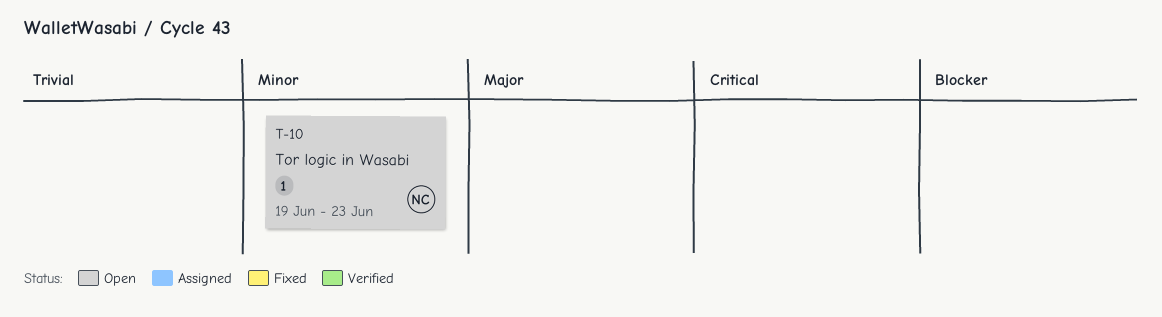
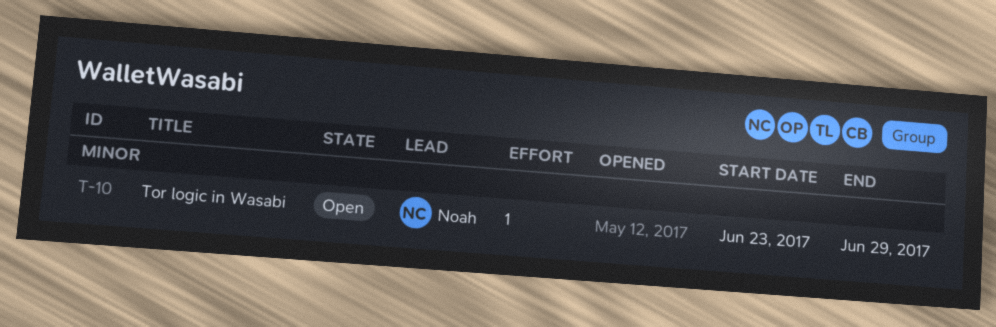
T-10, start: Jun 19 -> Jun 23
T-10, due: Jun 23 -> Jun 29

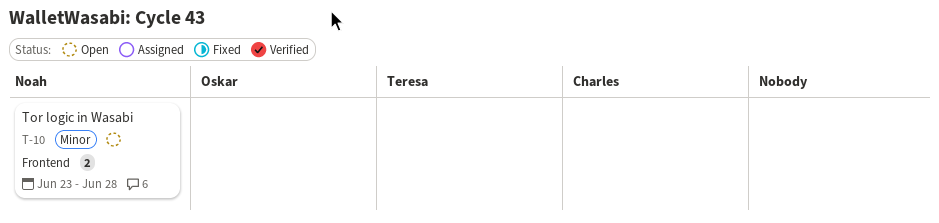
T-10, estimate: 1 -> 2
T-10, due: Jun 29 -> Jun 28

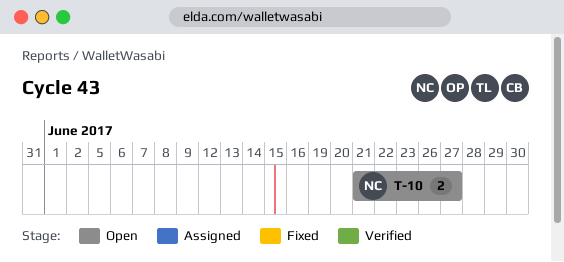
T-10, start: Jun 23 -> Jun 21
T-10, due: Jun 28 -> Jun 27

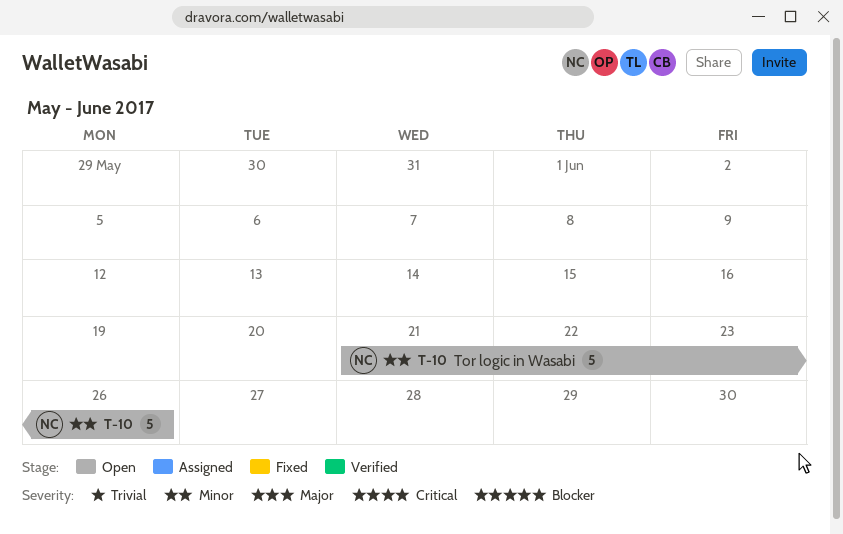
T-10, estimate: 2 -> 5
T-10, due: Jun 27 -> Jun 26

